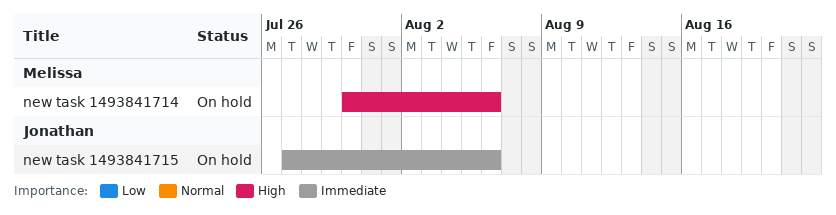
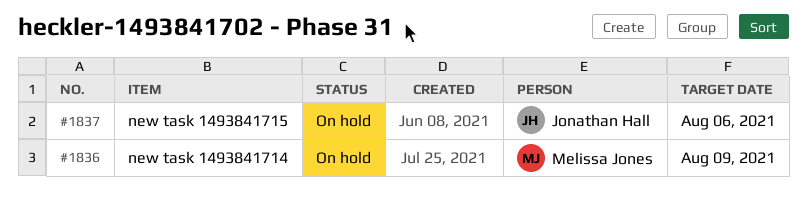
new task 1493841714, due: Aug 6 -> Aug 9

